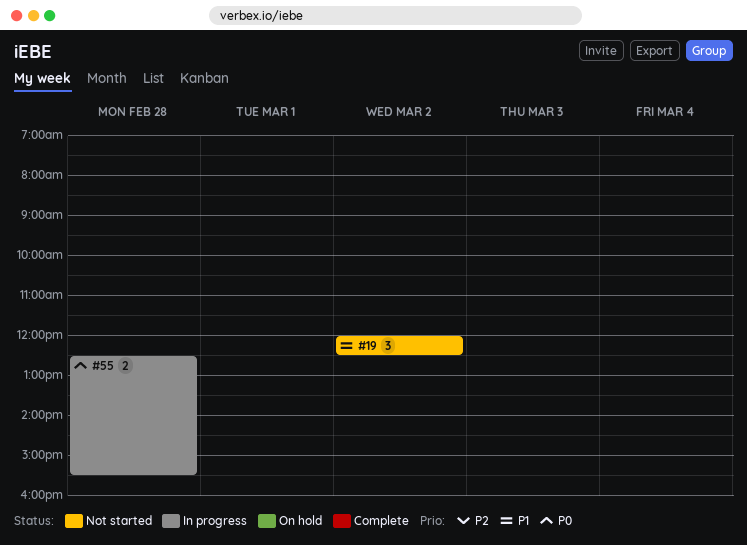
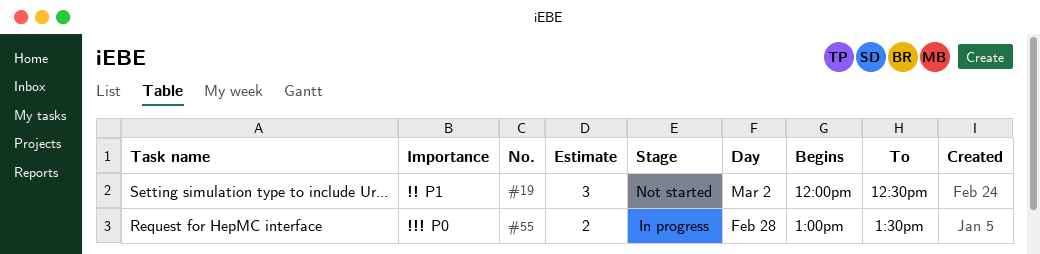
#55, begins: 12:30 -> 13:00
#55, ends: 15:30 -> 13:30

